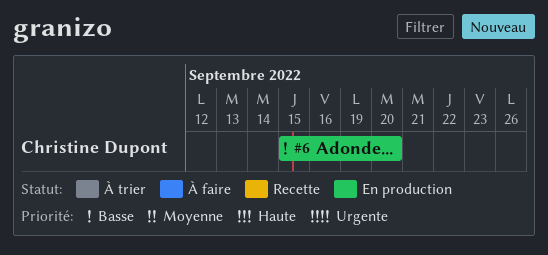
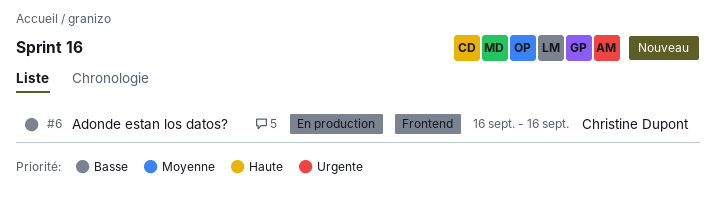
#6, start: Sep 15 -> Sep 16
#6, due: Sep 20 -> Sep 16

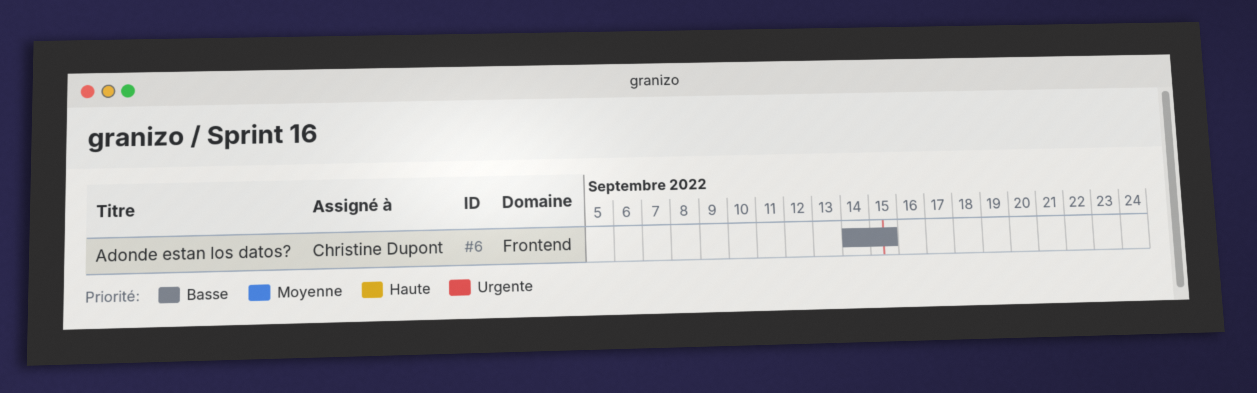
#6, start: Sep 16 -> Sep 14
#6, due: Sep 16 -> Sep 15

